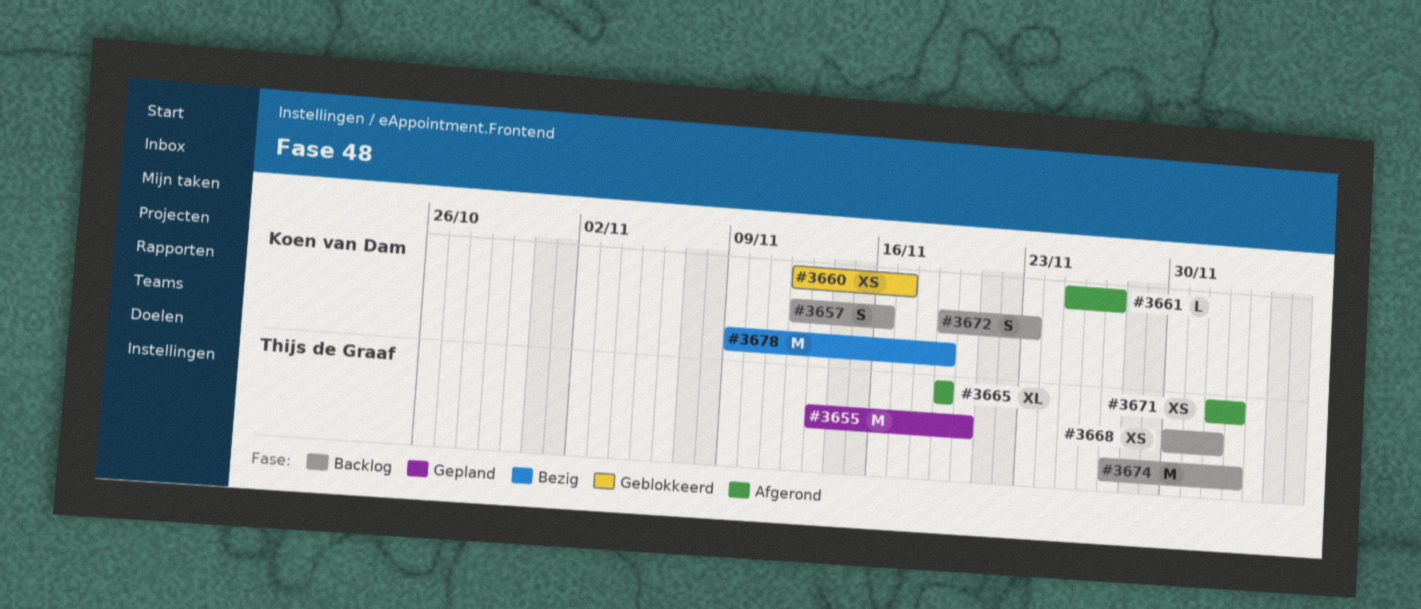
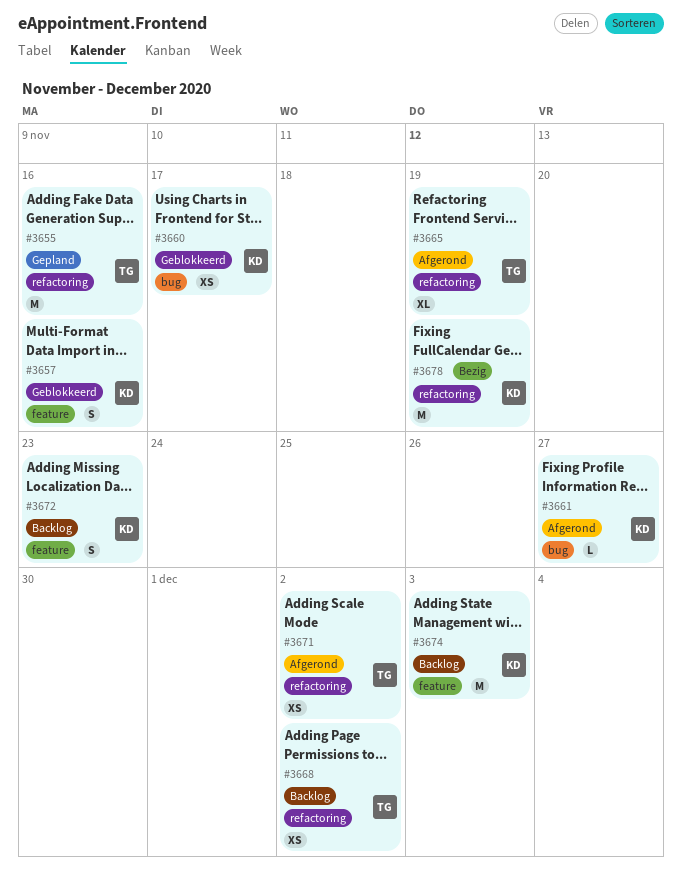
#3655, due: Nov 20 -> Nov 16
#3657, status: Backlog -> Geblokkeerd
#3671, due: Dec 3 -> Dec 2
#3674, owner: Thijs de Graaf -> Koen van Dam

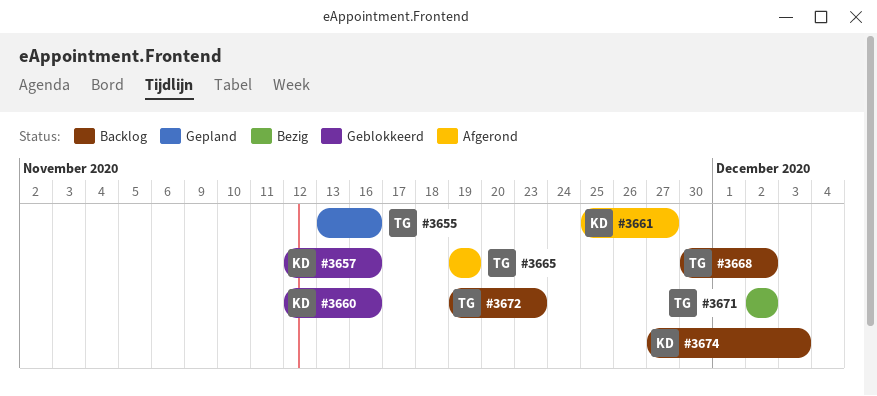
#3660, due: Nov 17 -> Nov 16
#3671, status: Afgerond -> Bezig
#3672, owner: KD -> TG
#3678: present -> none

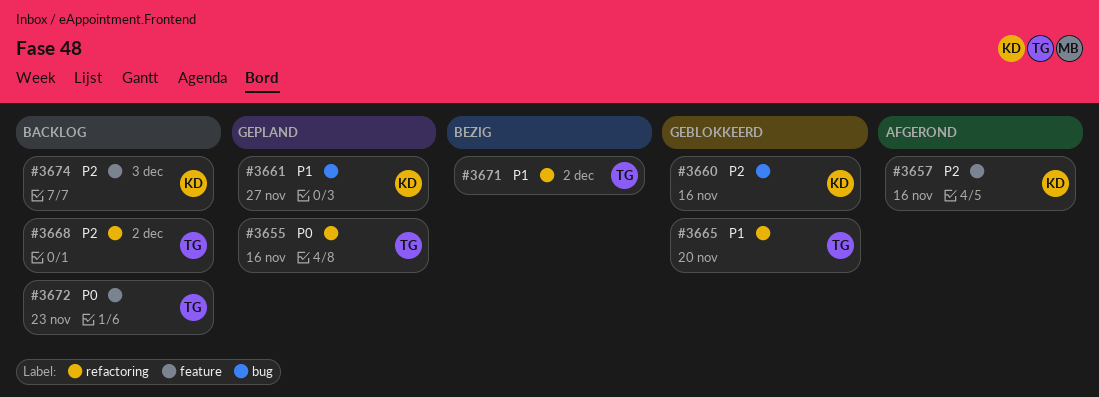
#3657, status: Geblokkeerd -> Afgerond
#3661, status: Afgerond -> Gepland
#3665, status: Afgerond -> Geblokkeerd
#3665, due: Nov 19 -> Nov 20

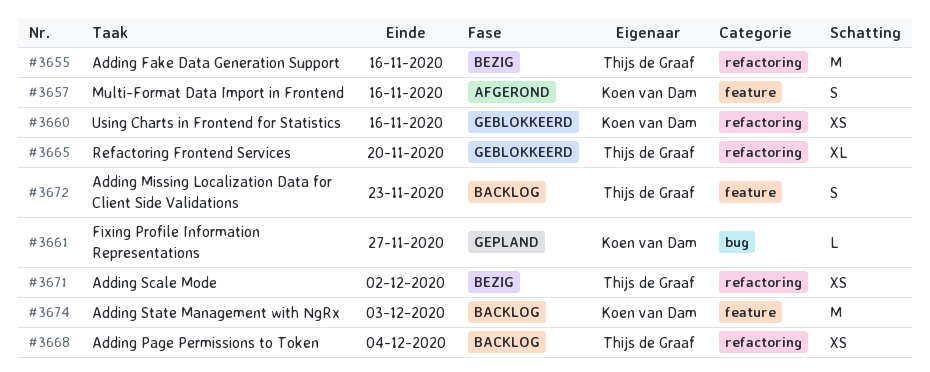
#3655, status: Gepland -> Bezig
#3660, label: bug -> refactoring
#3668, due: Dec 2 -> Dec 4

